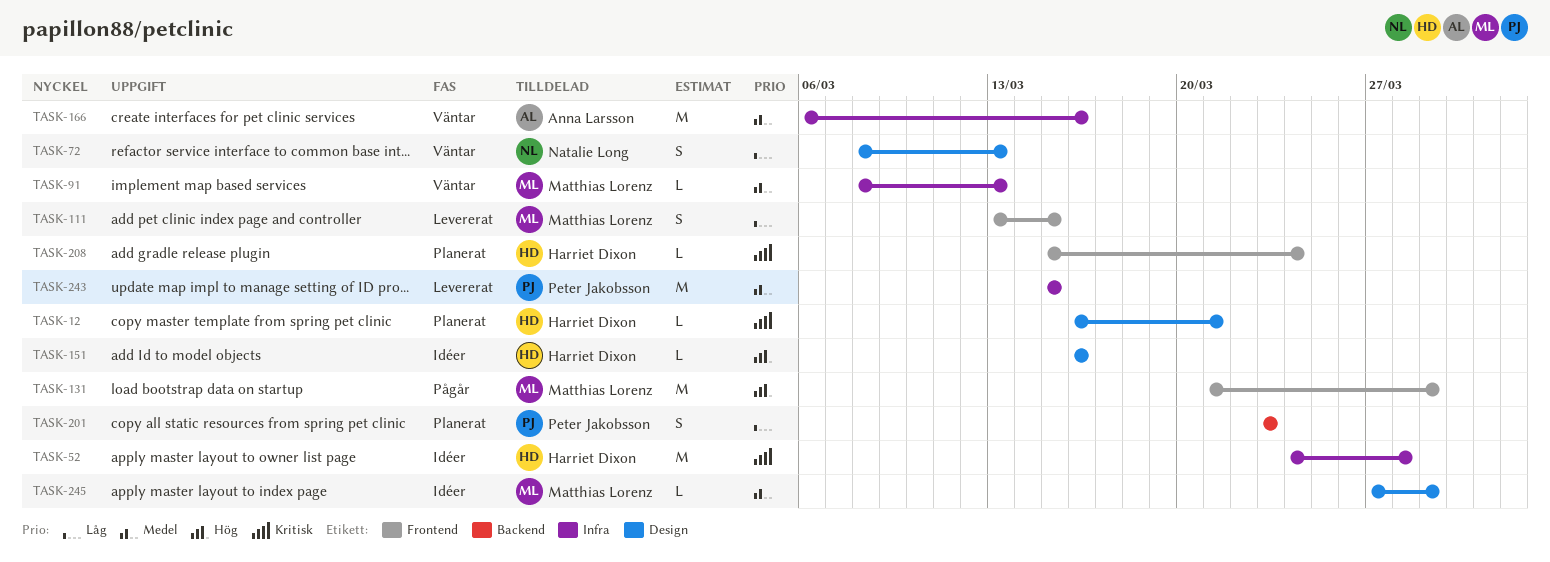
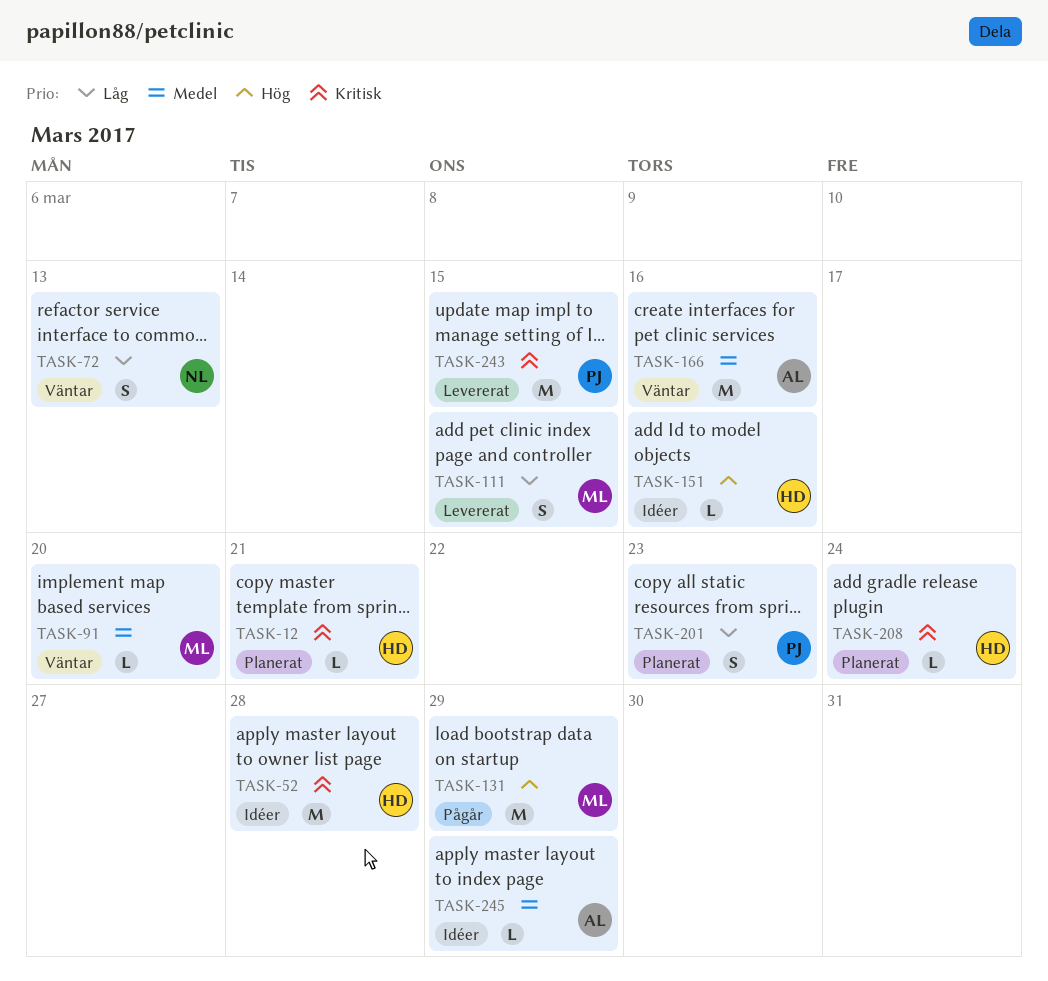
TASK-91, due: Mar 13 -> Mar 20
TASK-243, priority: Medel -> Kritisk
TASK-245, owner: Matthias Lorenz -> Anna Larsson

